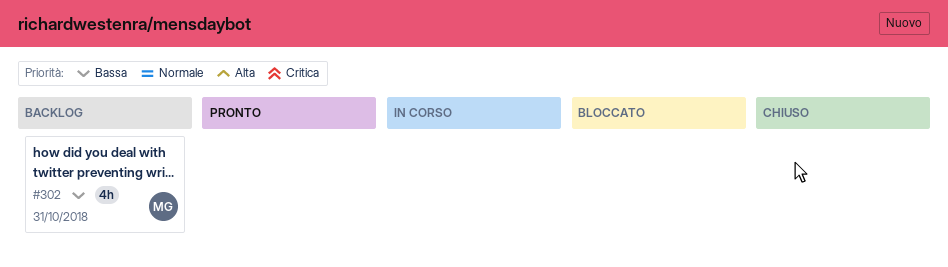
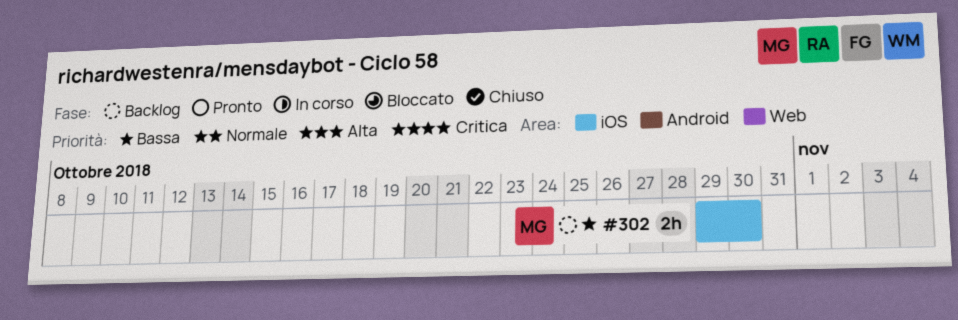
#302, estimate: 4h -> 2h
#302, due: Oct 31 -> Oct 30

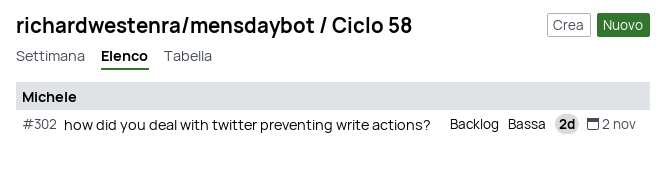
#302, estimate: 2h -> 2d
#302, due: Oct 30 -> Nov 2

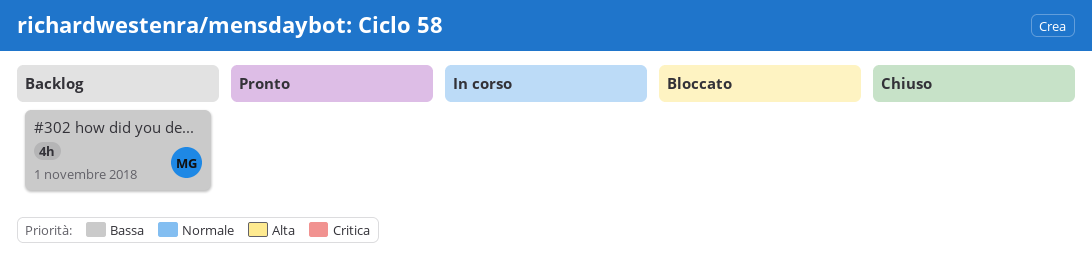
#302, estimate: 2d -> 4h
#302, due: Nov 2 -> Nov 1

